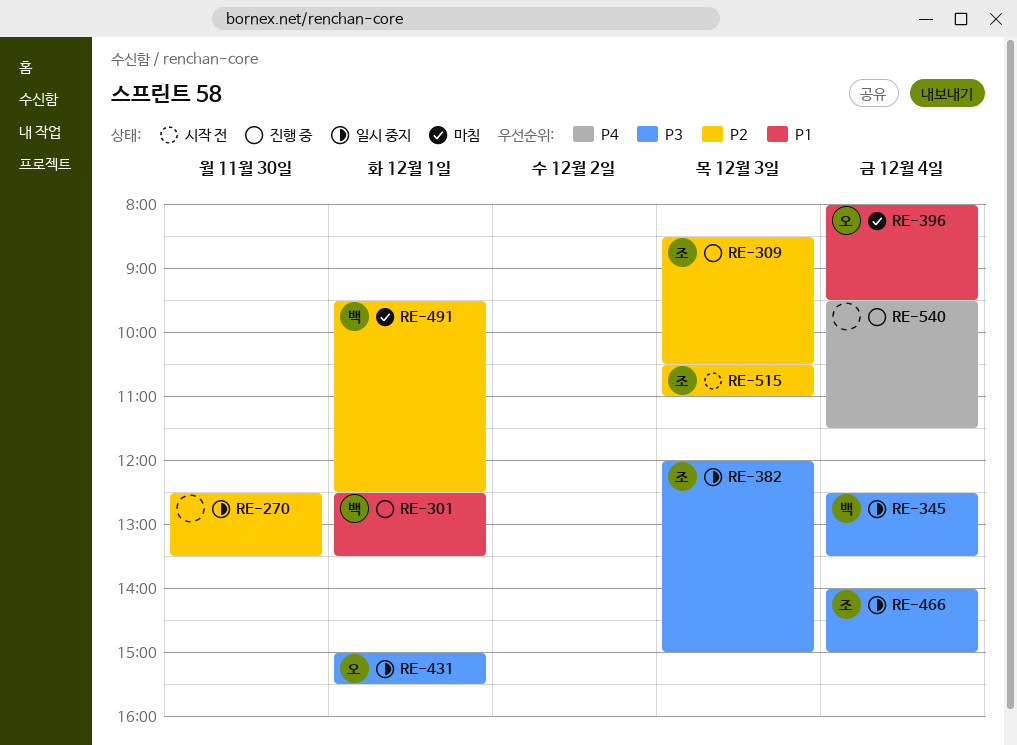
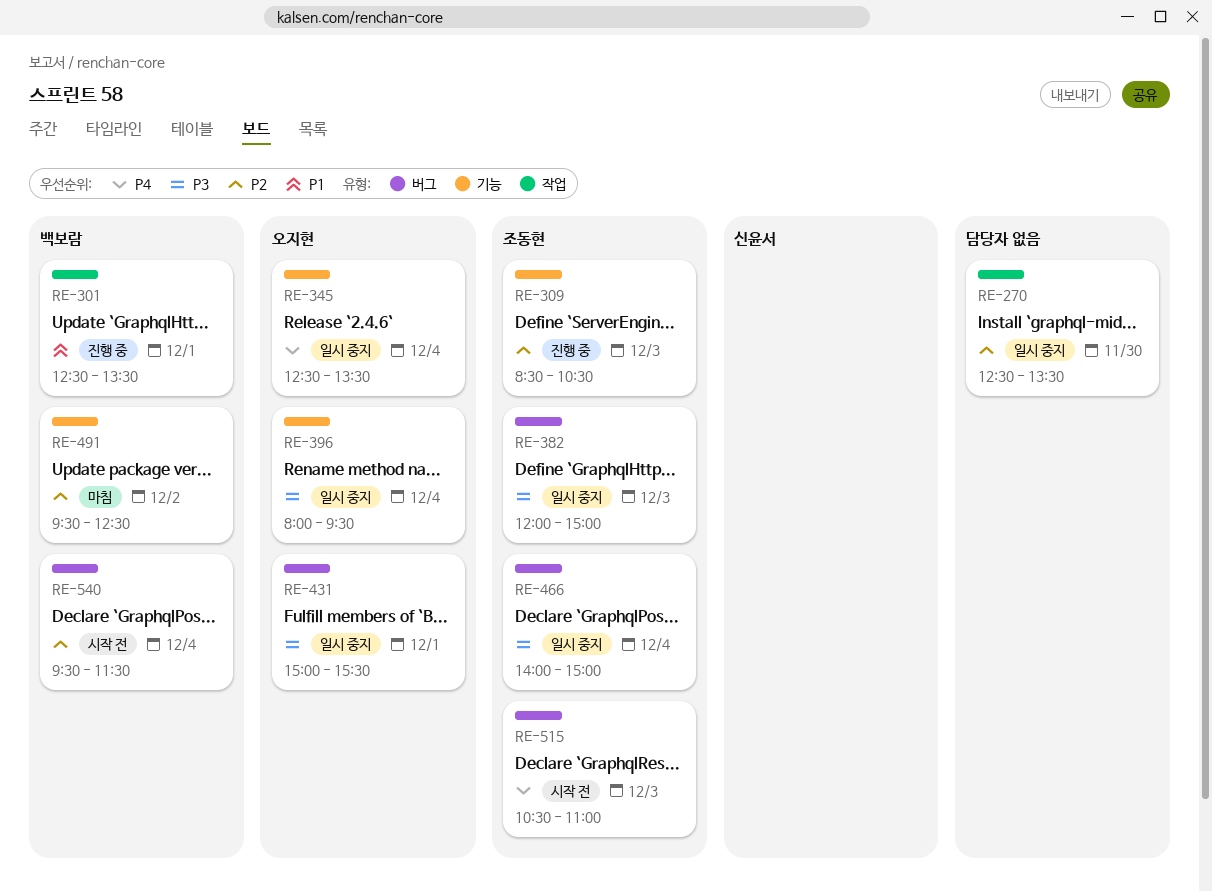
RE-345, owner: 백보람 -> 오지현
RE-345, priority: P3 -> P4
RE-396, status: 마침 -> 일시 중지
RE-396, priority: P1 -> P3
RE-491, day: Dec 1 -> Dec 2
RE-515, priority: P2 -> P4
RE-540, status: 진행 중 -> 시작 전
RE-540, owner: none -> 백보람
RE-540, priority: P4 -> P2

